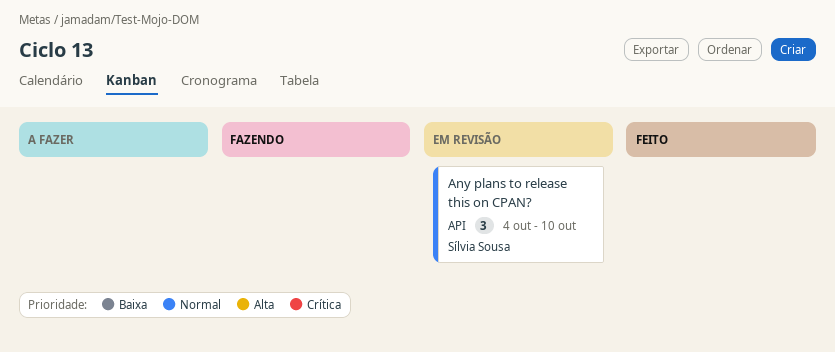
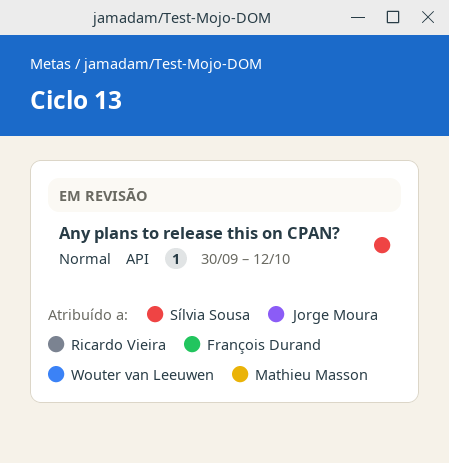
Any plans to release this on CPAN?, estimate: 3 -> 1
Any plans to release this on CPAN?, start: Oct 4 -> Sep 30
Any plans to release this on CPAN?, due: Oct 10 -> Oct 12

